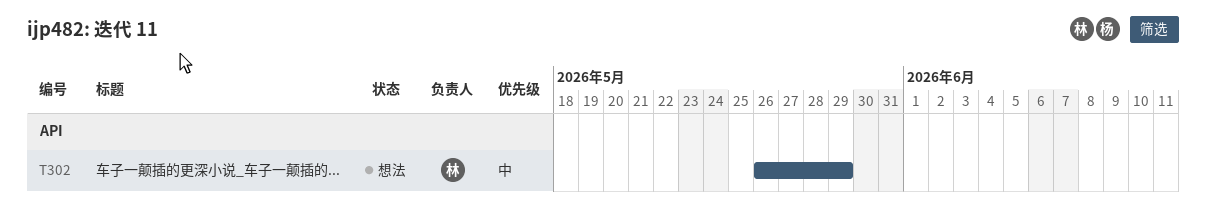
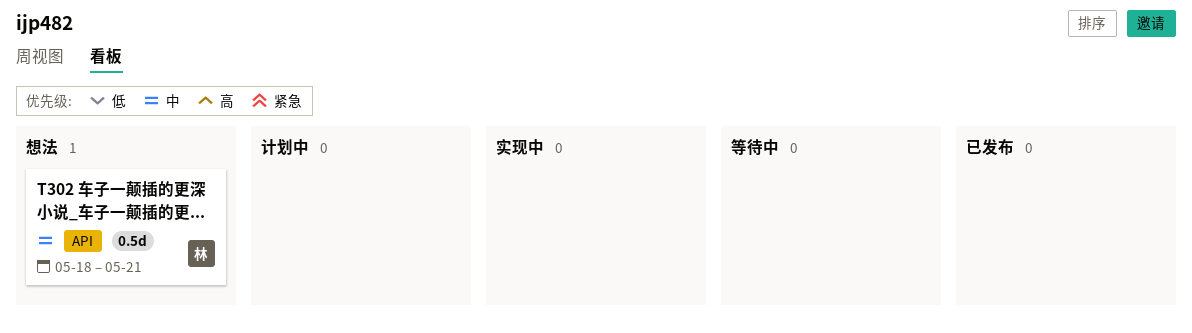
T302, start: May 26 -> May 18
T302, due: May 29 -> May 21

